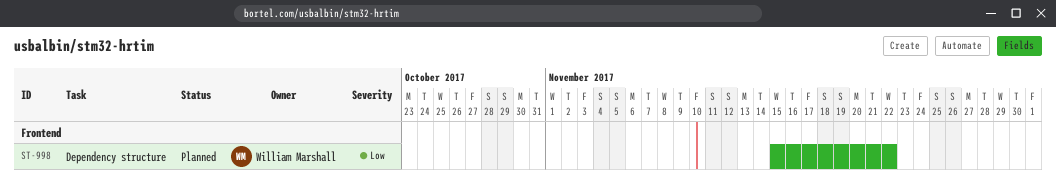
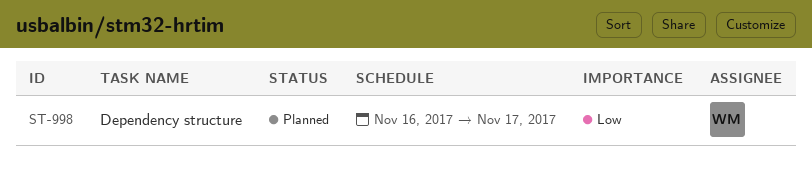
ST-998, start: Nov 15 -> Nov 16
ST-998, due: Nov 22 -> Nov 17

